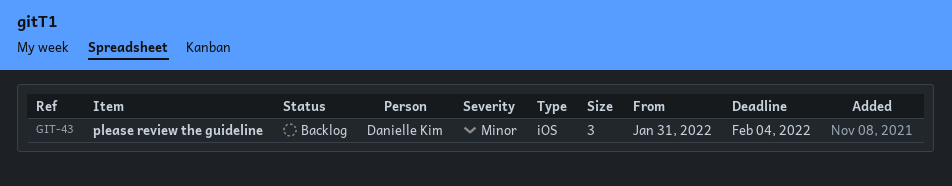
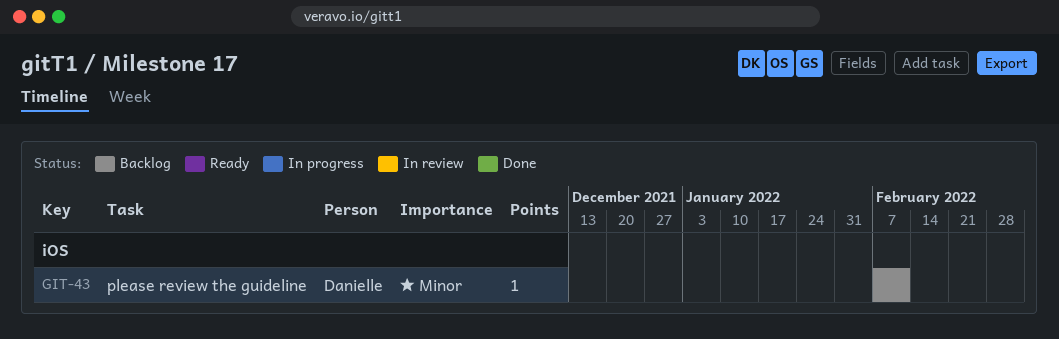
GIT-43, estimate: 3 -> 1
GIT-43, start: Jan 31 -> Feb 7
GIT-43, due: Feb 4 -> Feb 11

